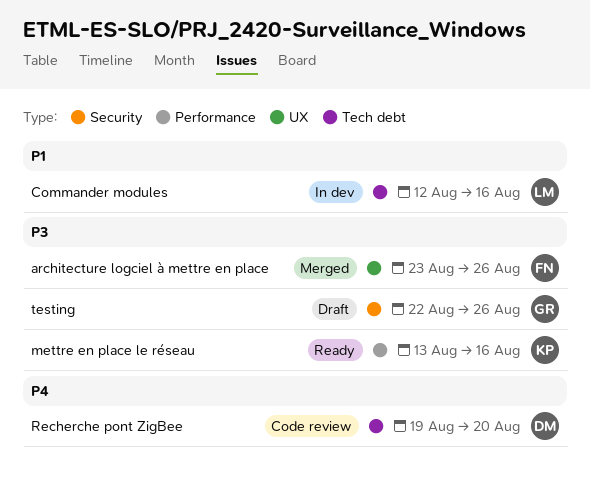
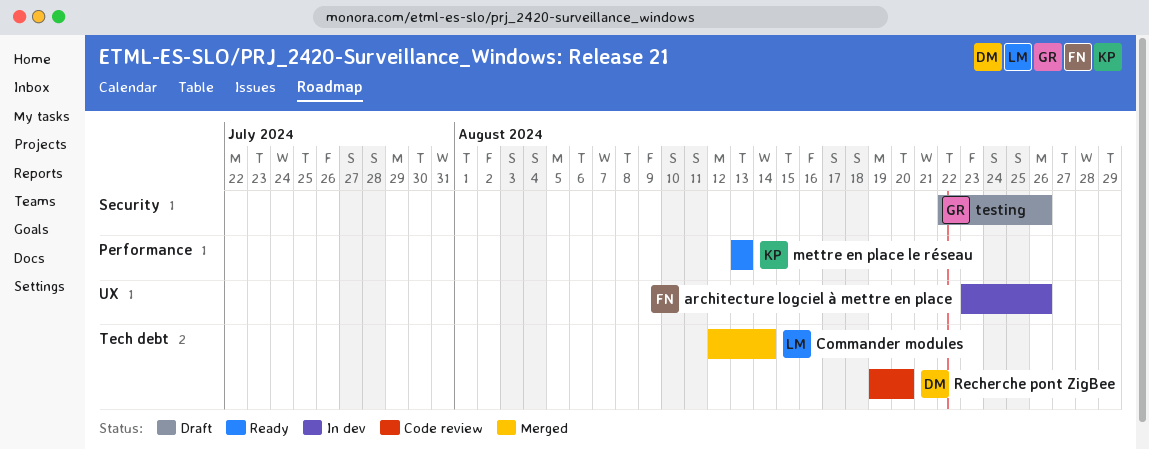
architecture logciel à mettre en place, status: Merged -> In dev
Commander modules, status: In dev -> Merged
Commander modules, due: Aug 16 -> Aug 14
mettre en place le réseau, due: Aug 16 -> Aug 13

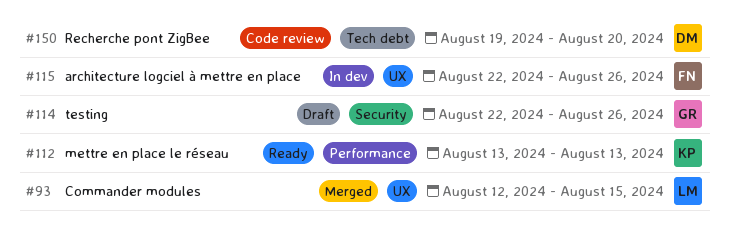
architecture logciel à mettre en place, start: Aug 23 -> Aug 22
Commander modules, label: Tech debt -> UX
Commander modules, due: Aug 14 -> Aug 15

